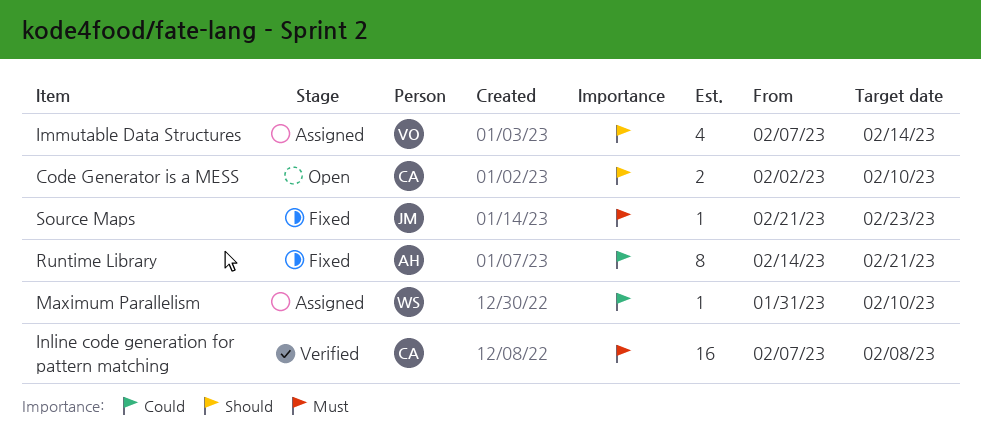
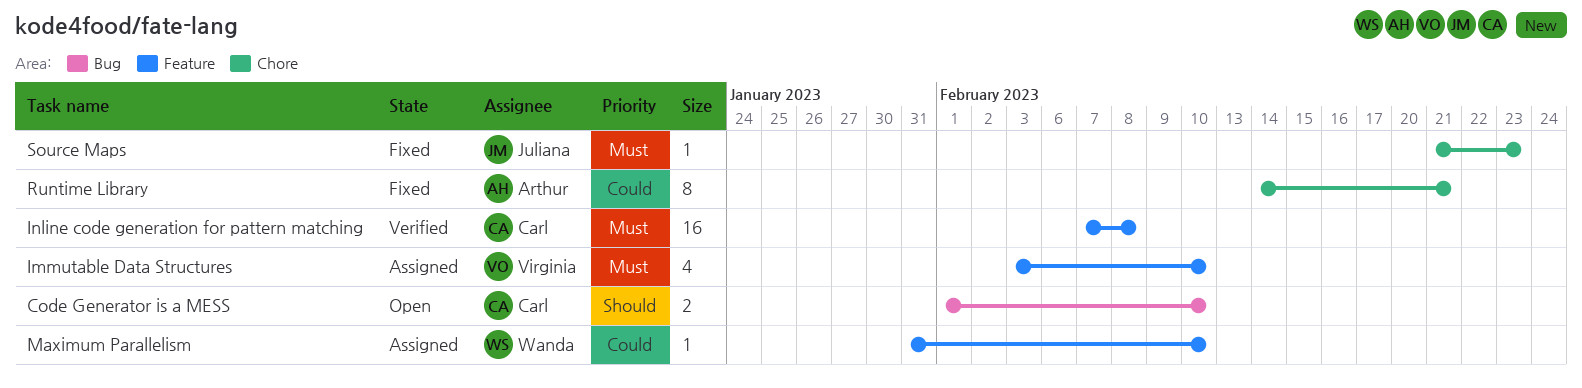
Code Generator is a MESS, start: Feb 2 -> Feb 1
Immutable Data Structures, priority: Should -> Must
Immutable Data Structures, start: Feb 7 -> Feb 3
Immutable Data Structures, due: Feb 14 -> Feb 10

